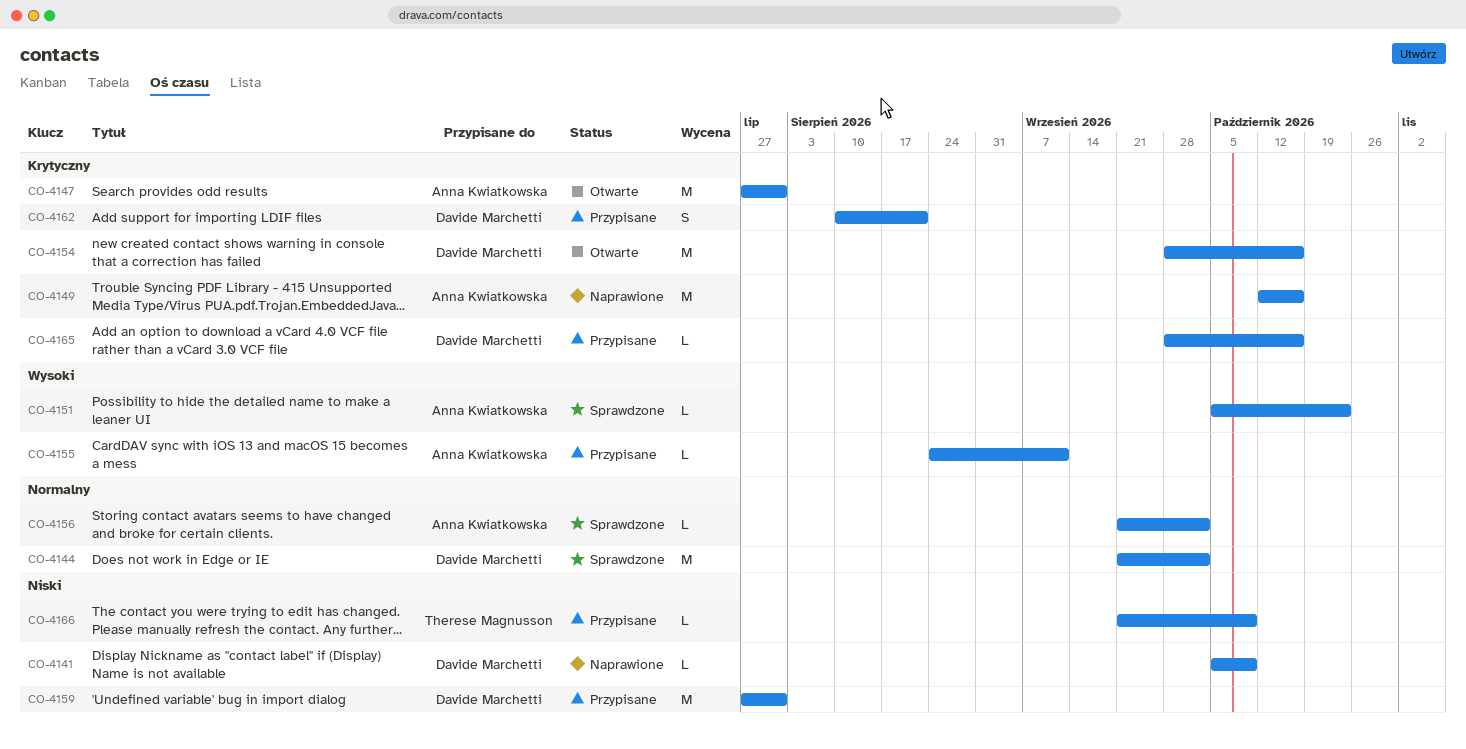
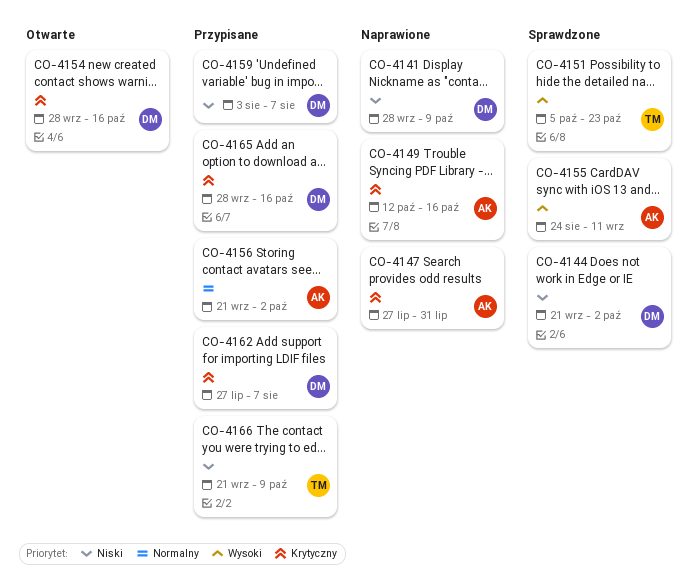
CO-4141, start: Oct 5 -> Sep 28
CO-4144, priority: Normalny -> Niski
CO-4147, status: Otwarte -> Naprawione
CO-4151, owner: Anna Kwiatkowska -> Therese Magnusson
CO-4155, status: Przypisane -> Sprawdzone
CO-4156, status: Sprawdzone -> Przypisane
CO-4159, start: Jul 27 -> Aug 3
CO-4159, due: Jul 31 -> Aug 7
CO-4162, start: Aug 10 -> Jul 27
CO-4162, due: Aug 21 -> Aug 7

